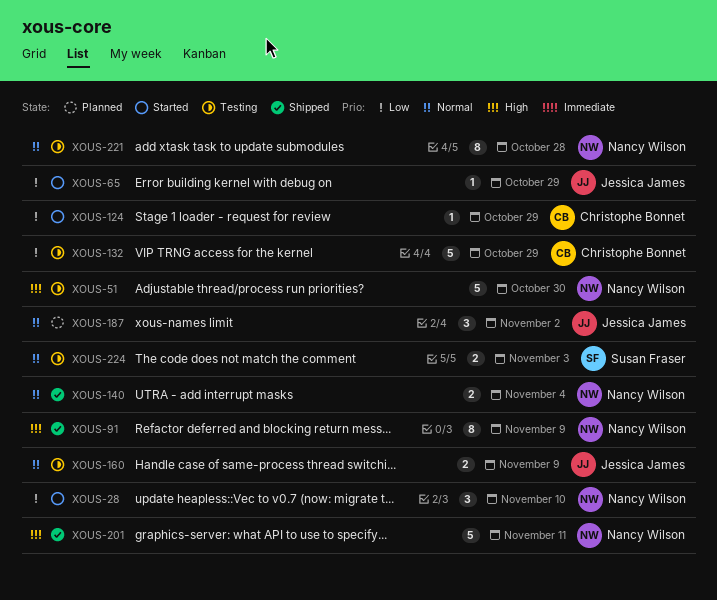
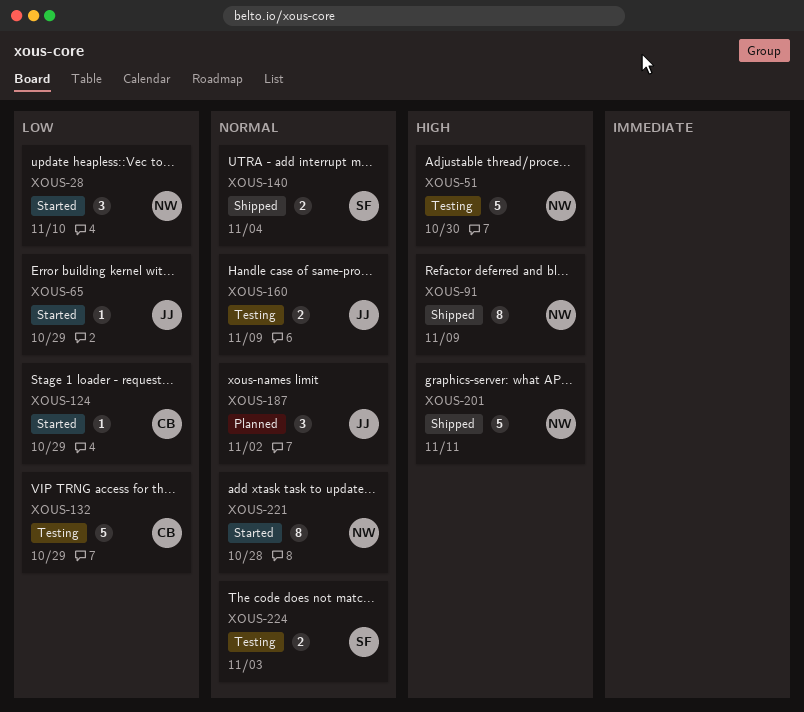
XOUS-140, owner: Nancy Wilson -> Susan Fraser
XOUS-221, status: Testing -> Started

